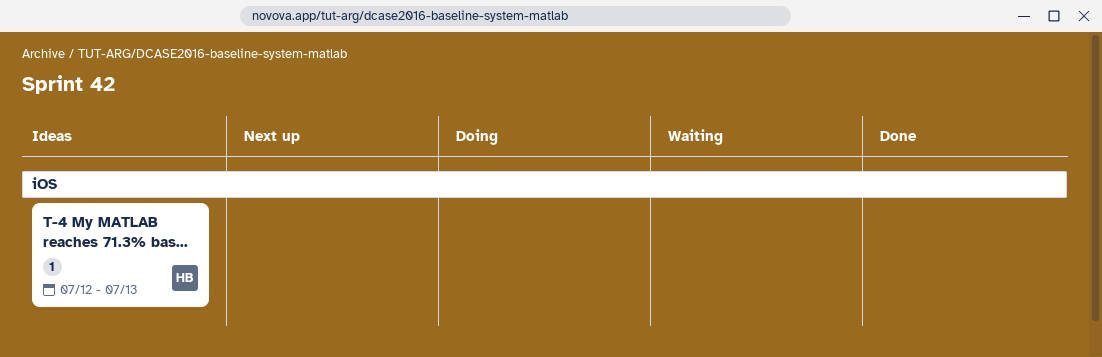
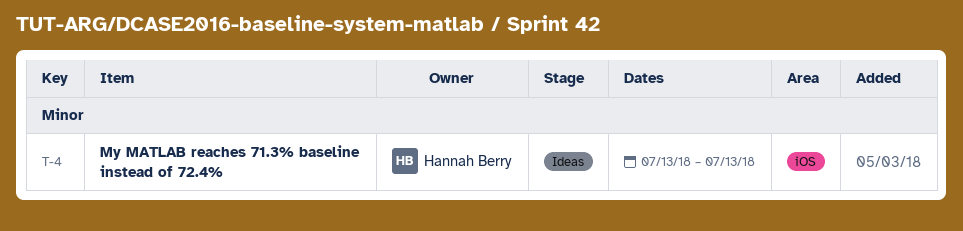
T-4, start: Jul 12 -> Jul 13

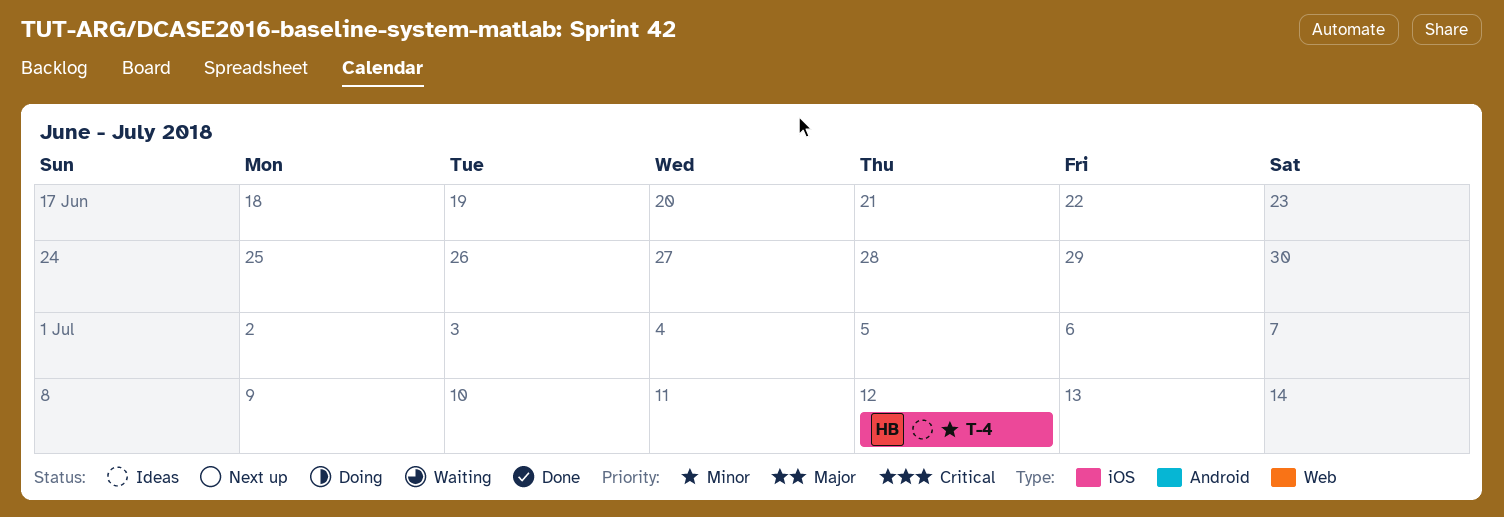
T-4, start: Jul 13 -> Jul 12
T-4, due: Jul 13 -> Jul 12

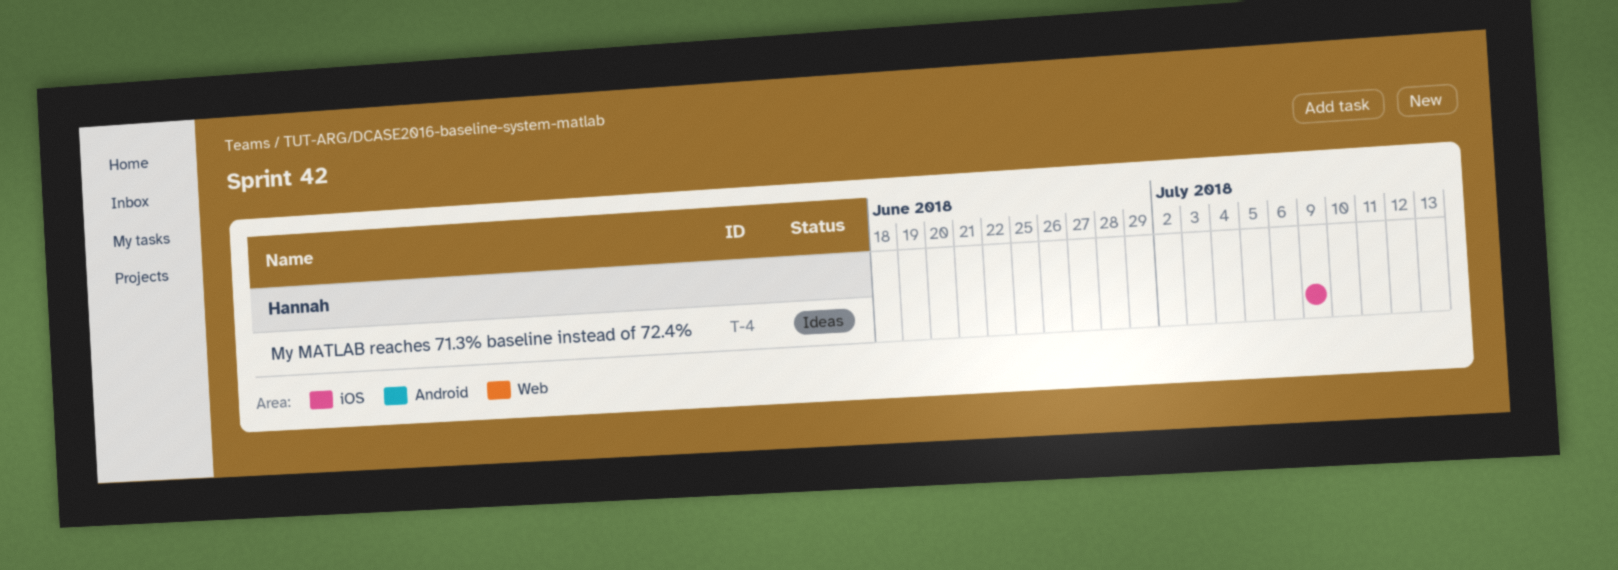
T-4, start: Jul 12 -> Jul 9
T-4, due: Jul 12 -> Jul 9

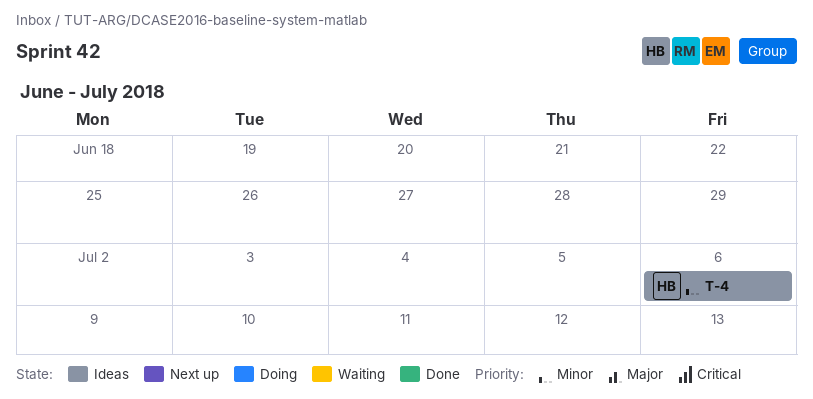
T-4, start: Jul 9 -> Jul 6
T-4, due: Jul 9 -> Jul 6

